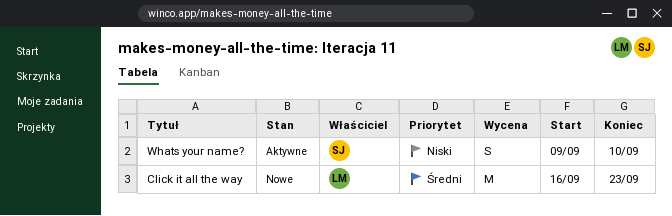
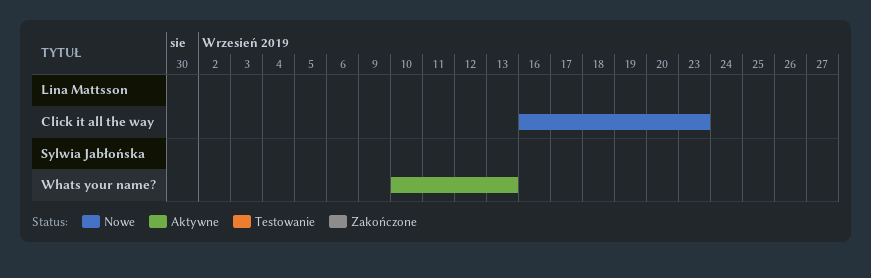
Whats your name?, start: Sep 9 -> Sep 10
Whats your name?, due: Sep 10 -> Sep 13

